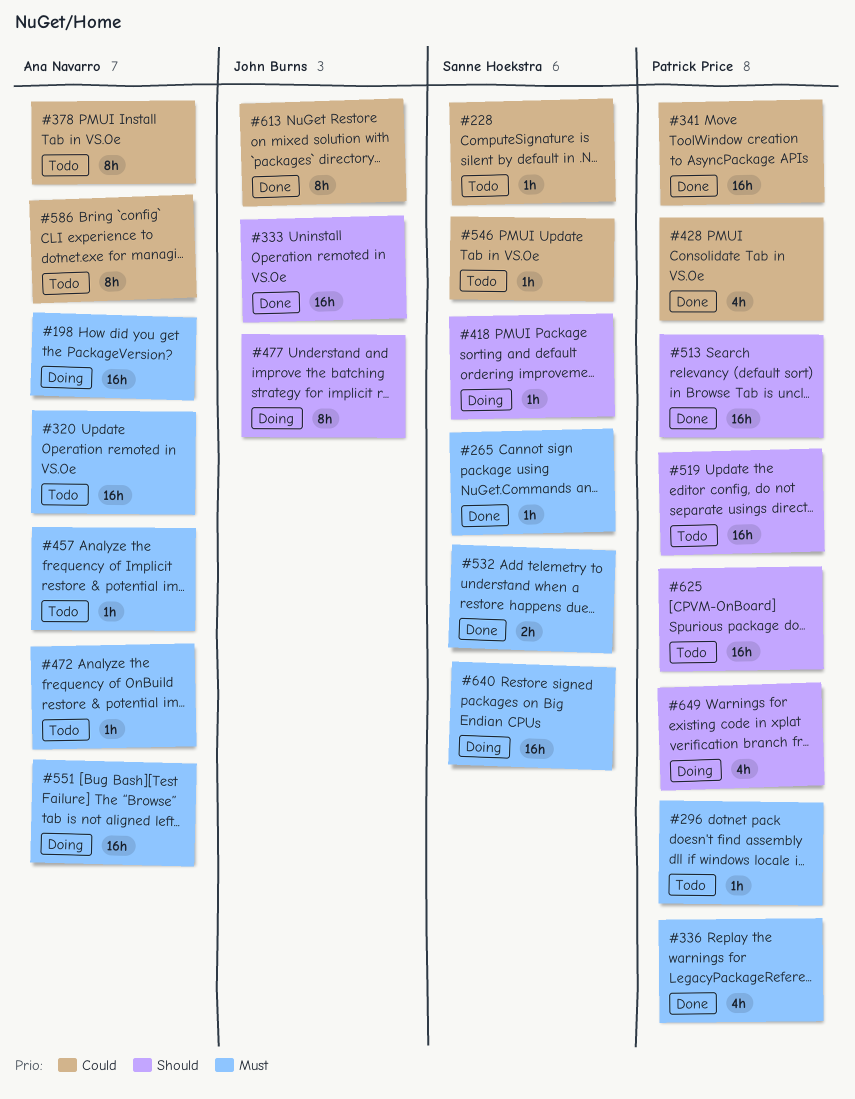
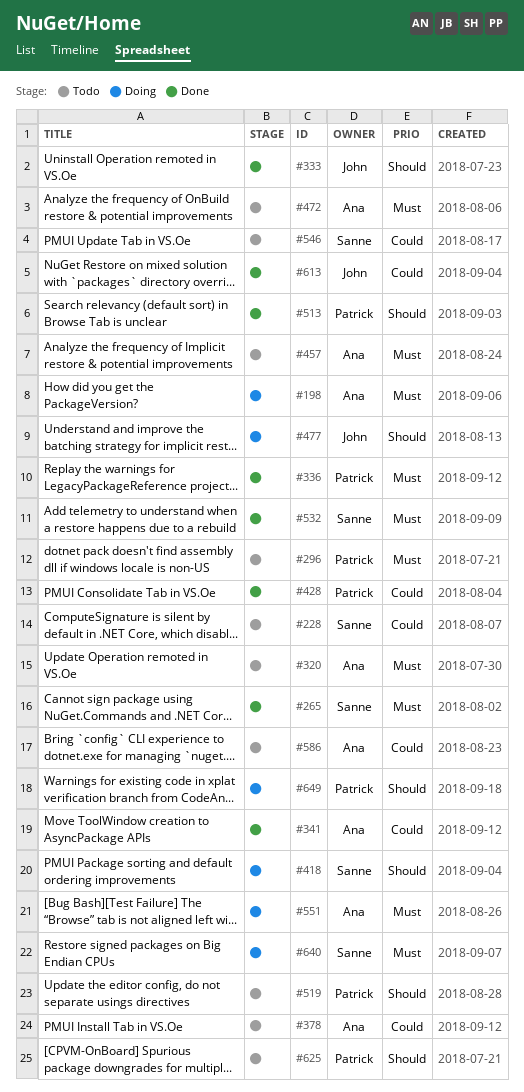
#341, owner: Patrick Price -> Ana Navarro

